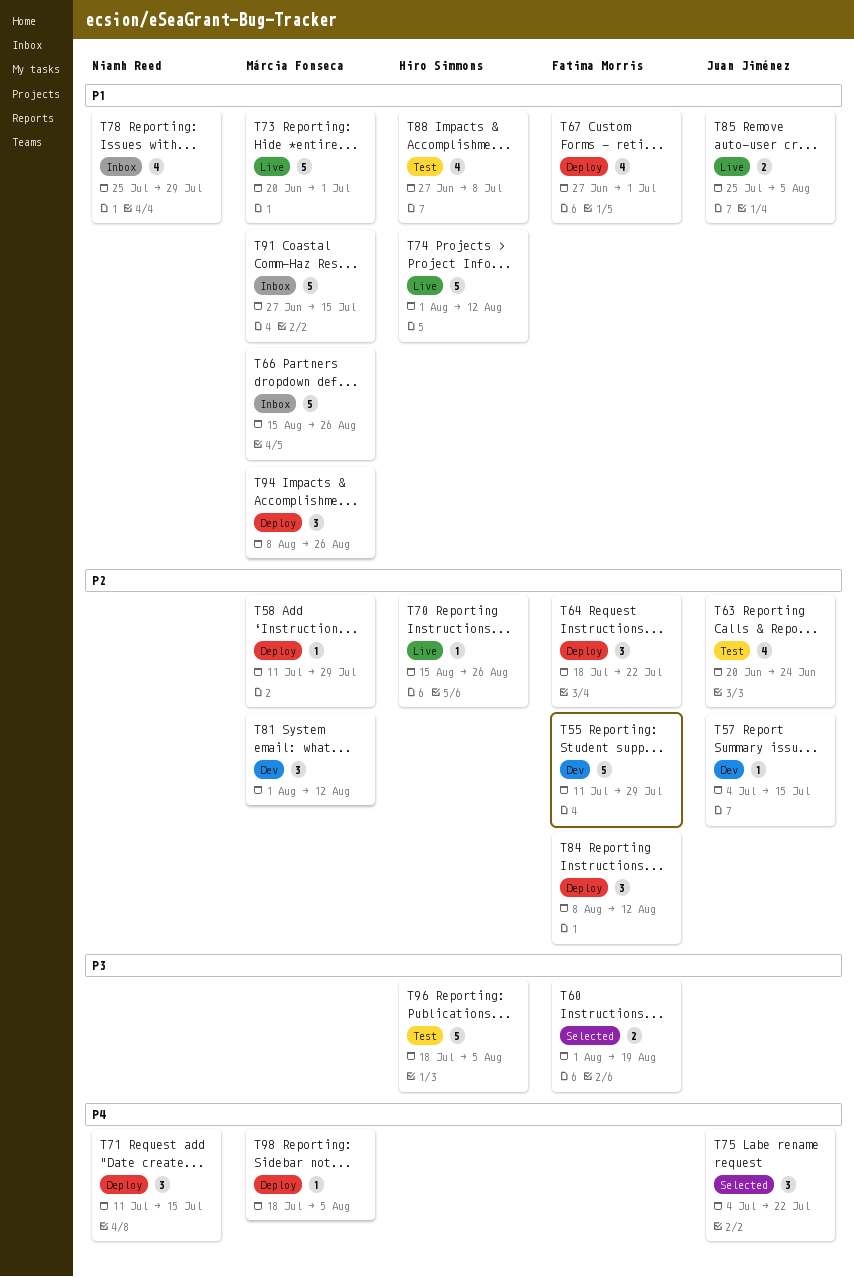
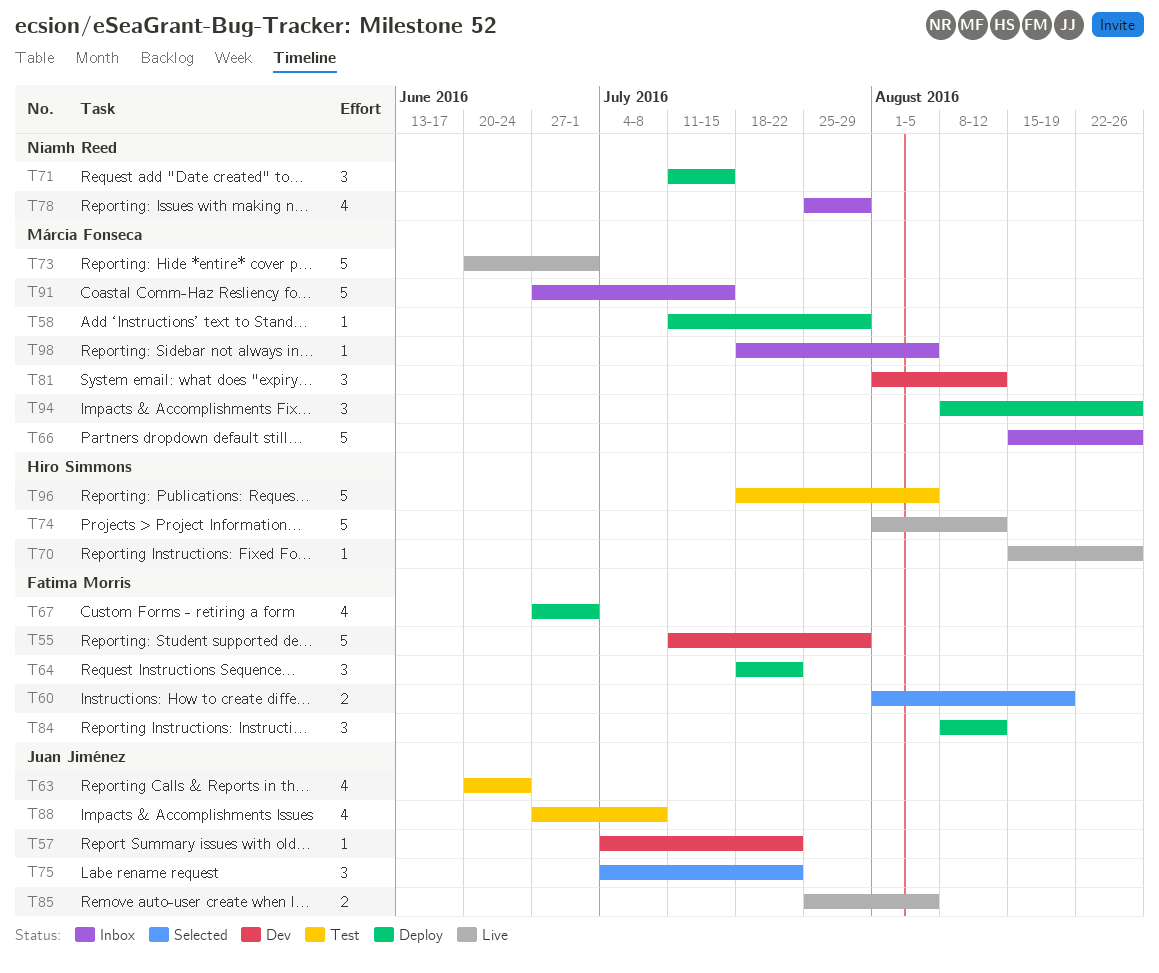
T57, due: Jul 15 -> Jul 22
T88, owner: Hiro Simmons -> Juan Jiménez
T98, status: Deploy -> Inbox

